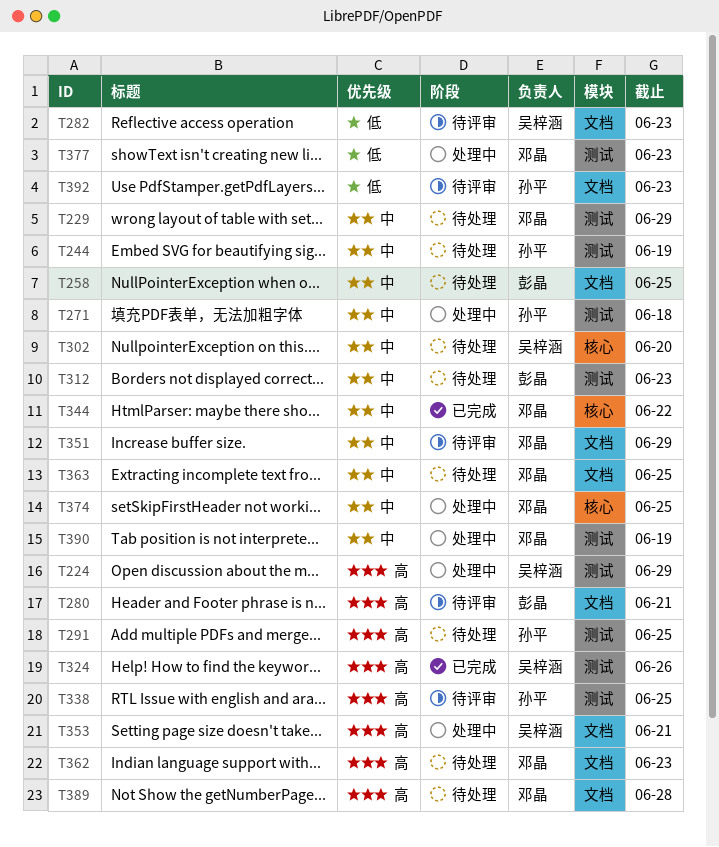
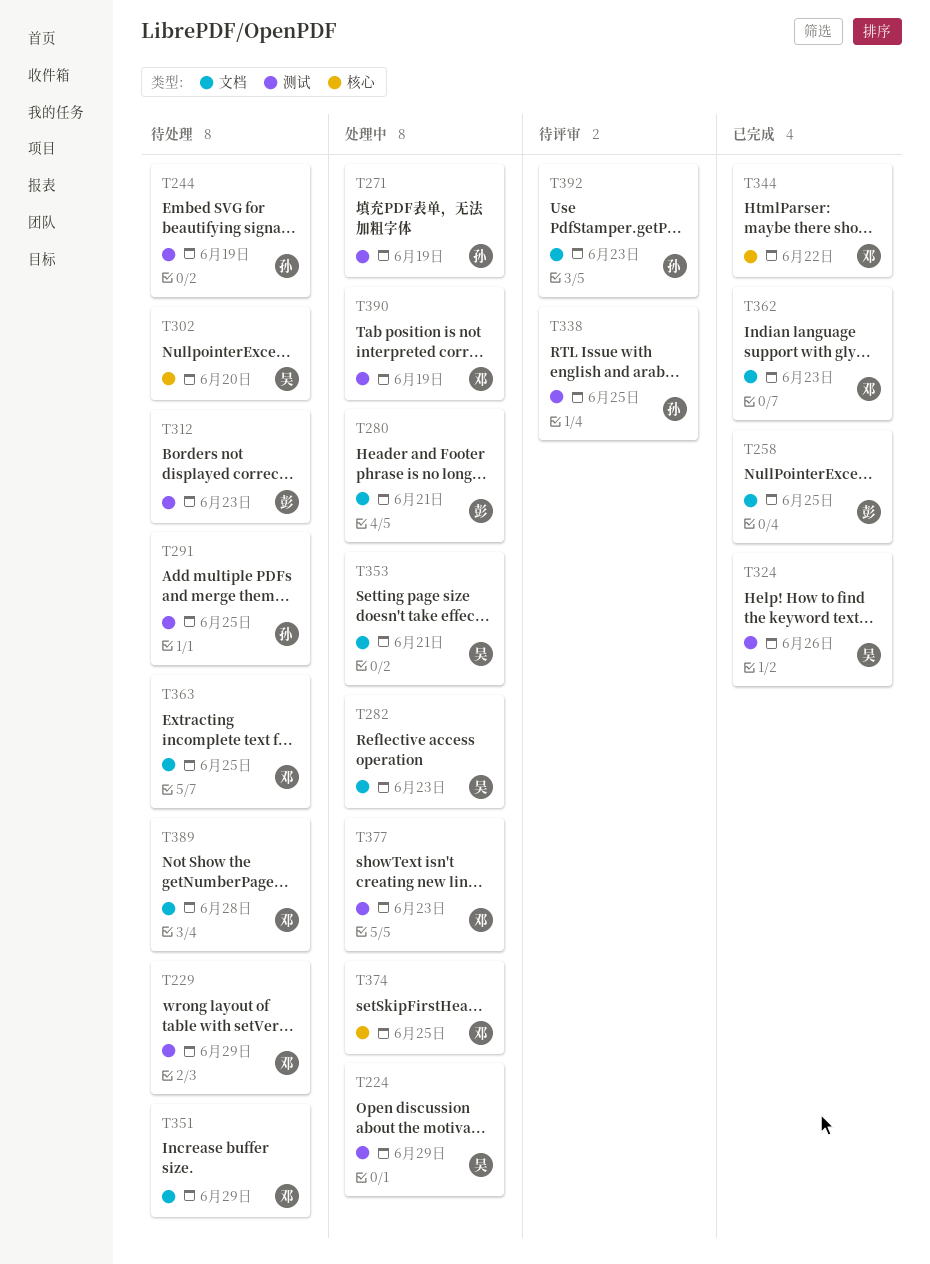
T258, status: 待处理 -> 已完成
T271, due: Jun 18 -> Jun 19
T280, status: 待评审 -> 处理中
T282, status: 待评审 -> 处理中
T351, status: 待评审 -> 待处理
T362, status: 待处理 -> 已完成

